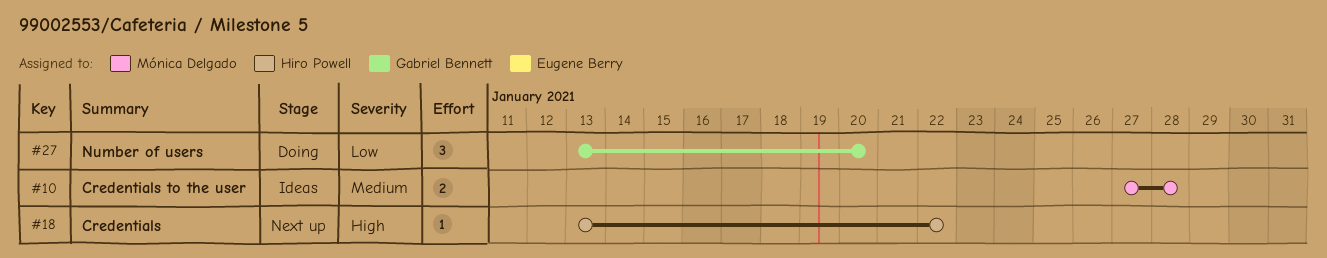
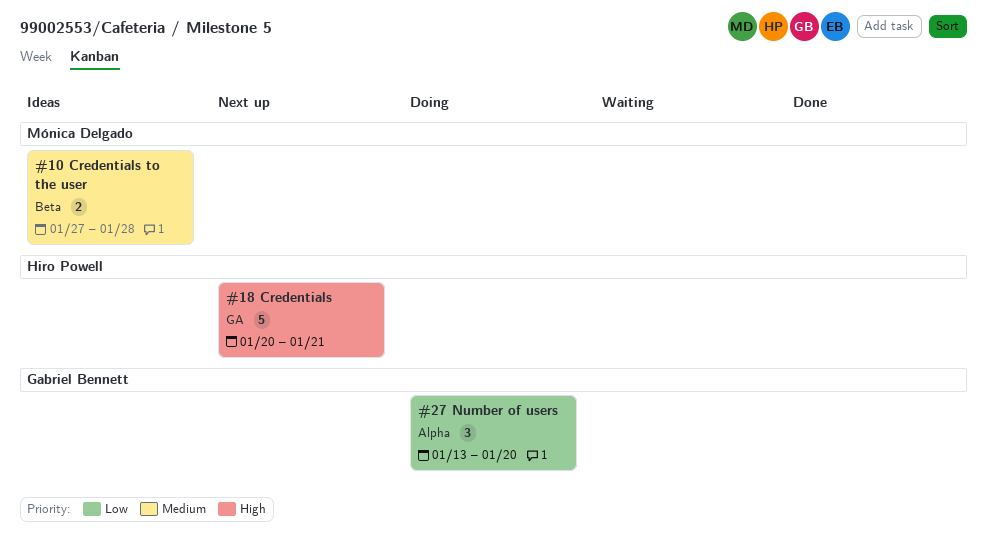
#18, estimate: 1 -> 5
#18, start: Jan 13 -> Jan 20
#18, due: Jan 22 -> Jan 21

